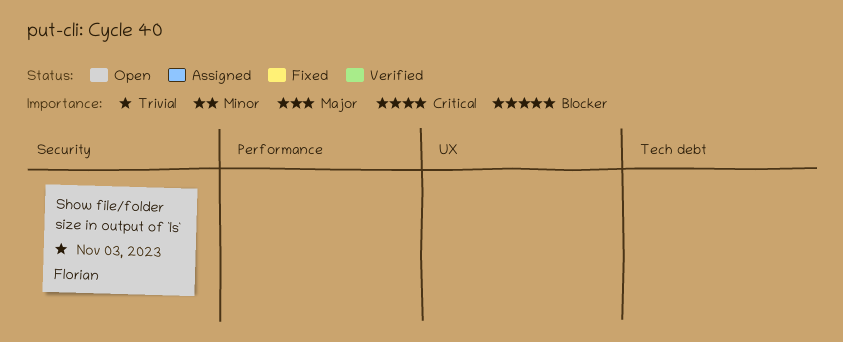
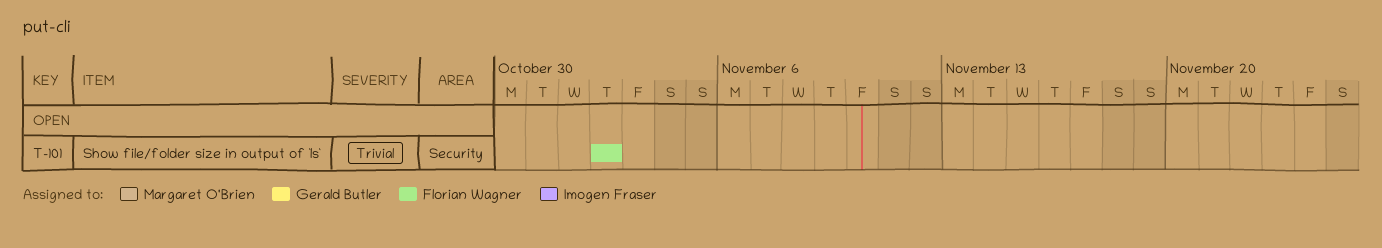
Show file/folder size in output of `ls`, due: Nov 3 -> Nov 2

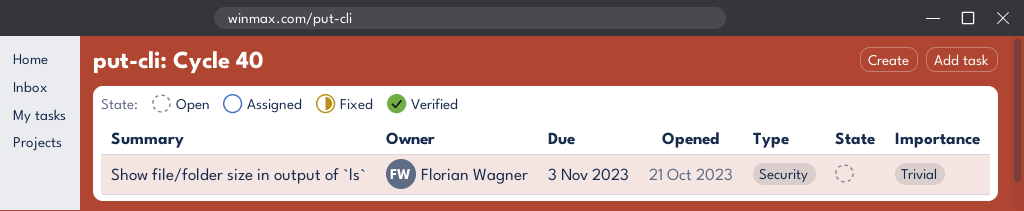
Show file/folder size in output of `ls`, due: Nov 2 -> Nov 3

